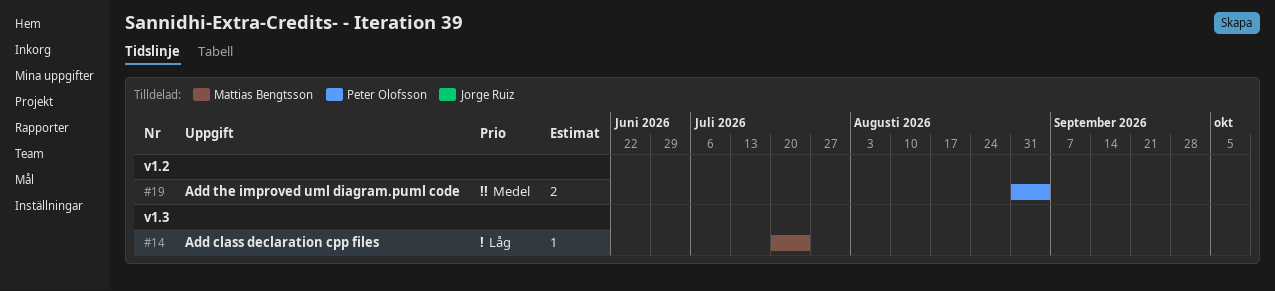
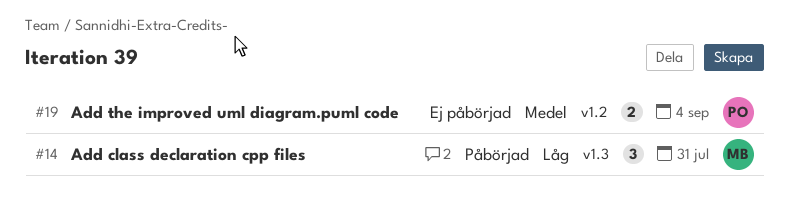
#14, estimate: 1 -> 3
#14, due: Jul 24 -> Jul 31

